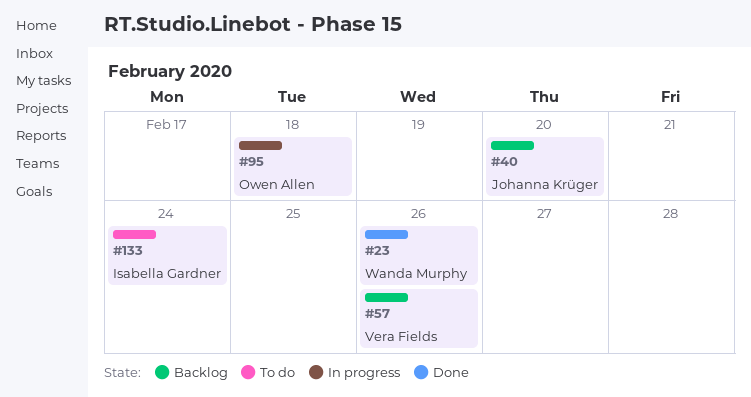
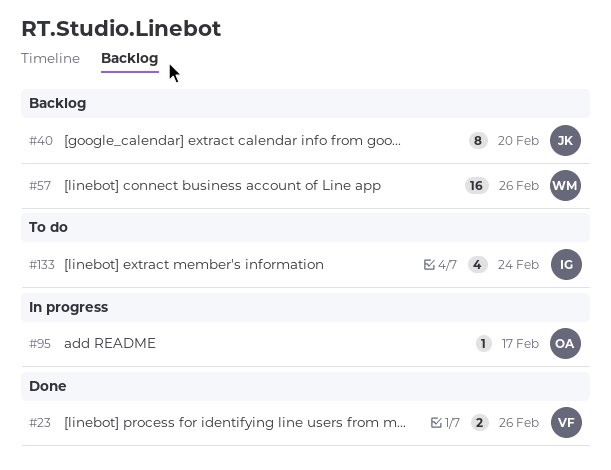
#23, owner: Wanda Murphy -> Vera Fields
#57, owner: Vera Fields -> Wanda Murphy
#95, due: Feb 18 -> Feb 17

